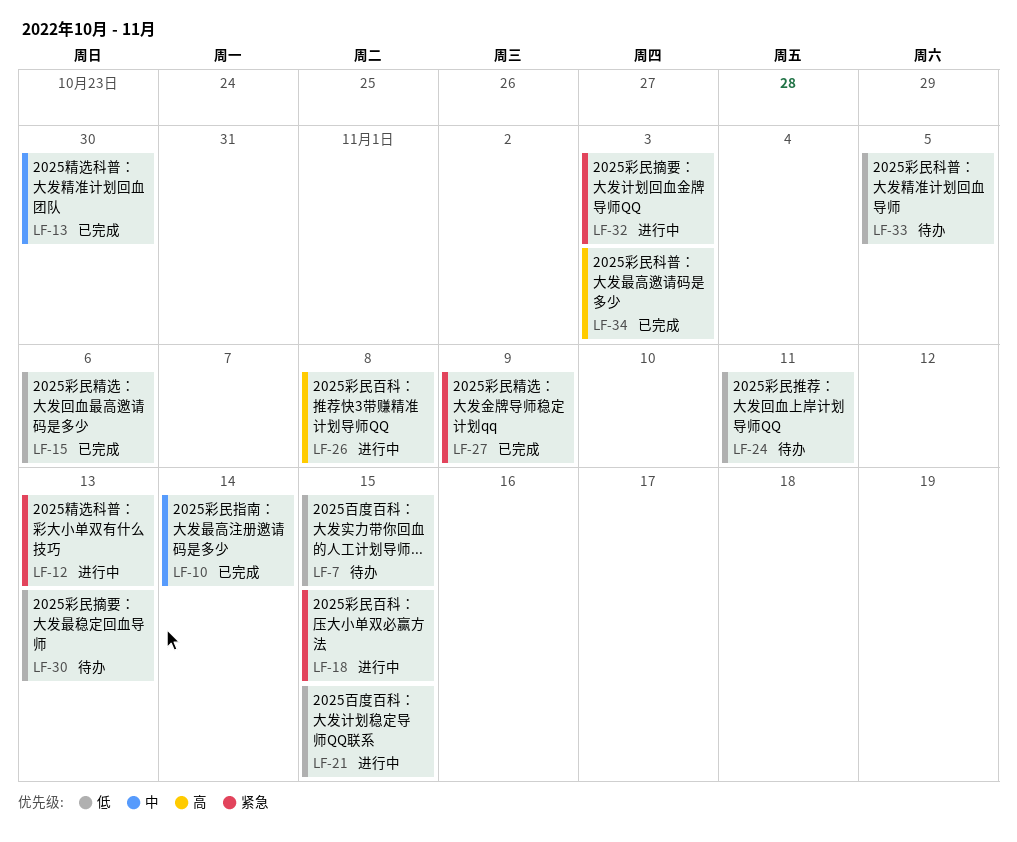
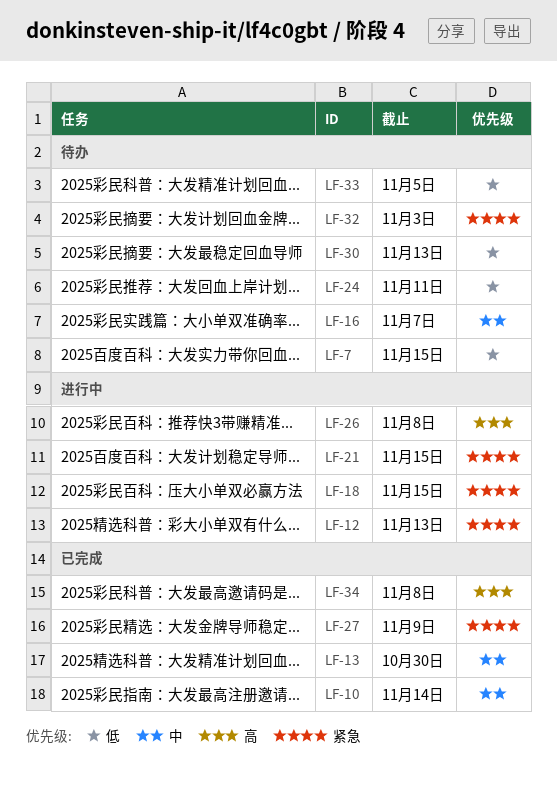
LF-15: present -> none
LF-16: none -> present
LF-21, priority: 低 -> 紧急
LF-32, status: 进行中 -> 待办
LF-34, due: Nov 3 -> Nov 8

